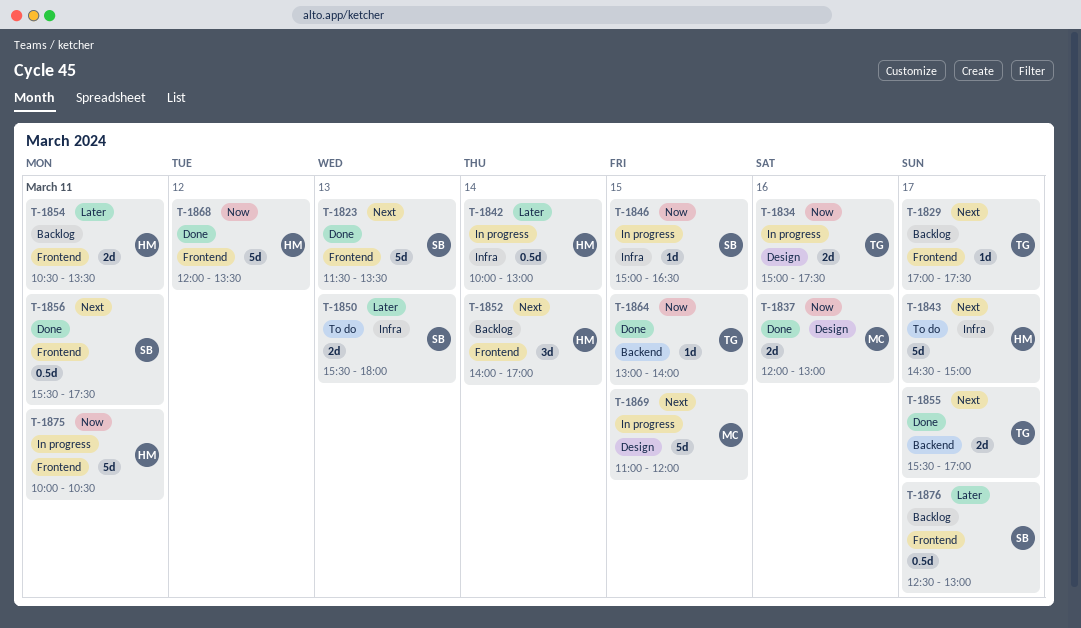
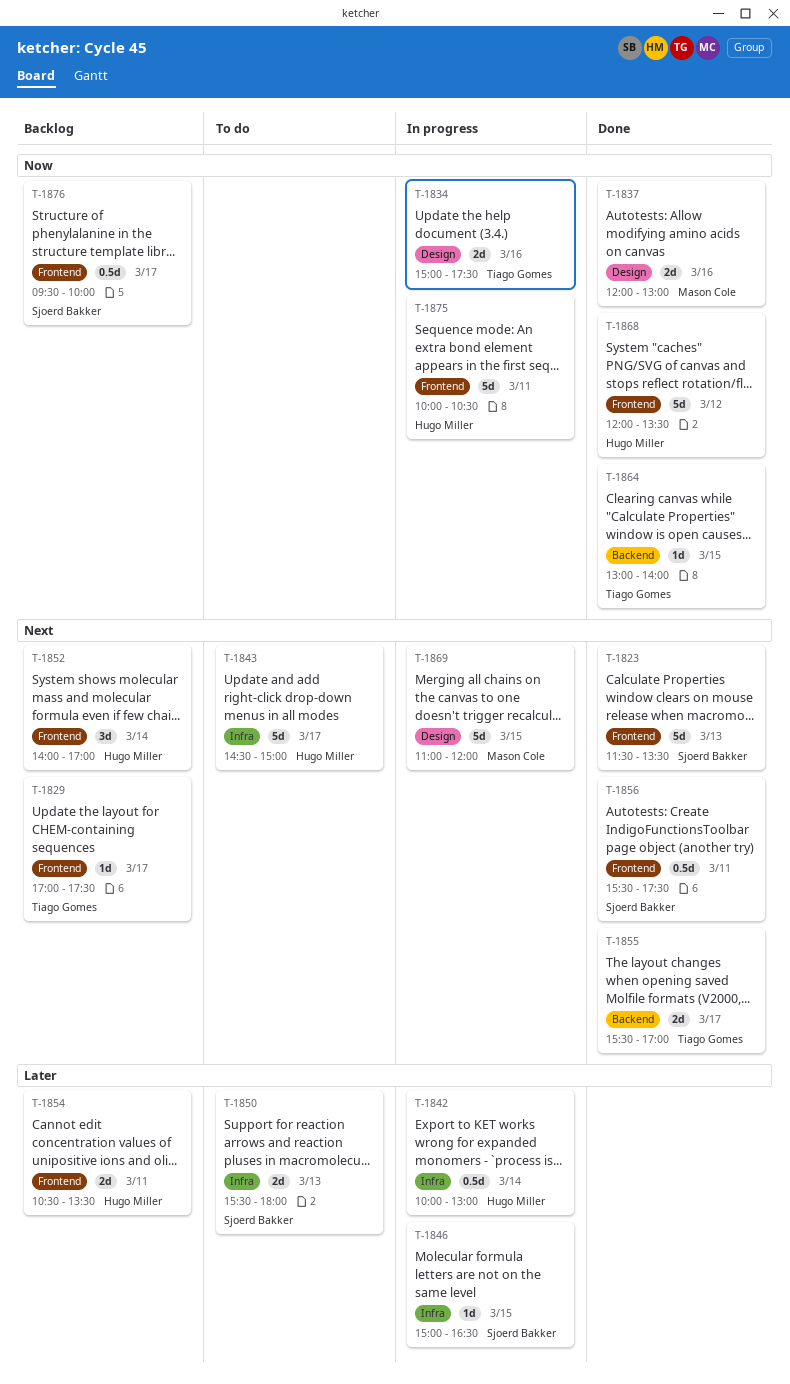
T-1846, priority: Now -> Later
T-1876, priority: Later -> Now
T-1876, begins: 12:30 -> 09:30
T-1876, ends: 13:00 -> 10:00

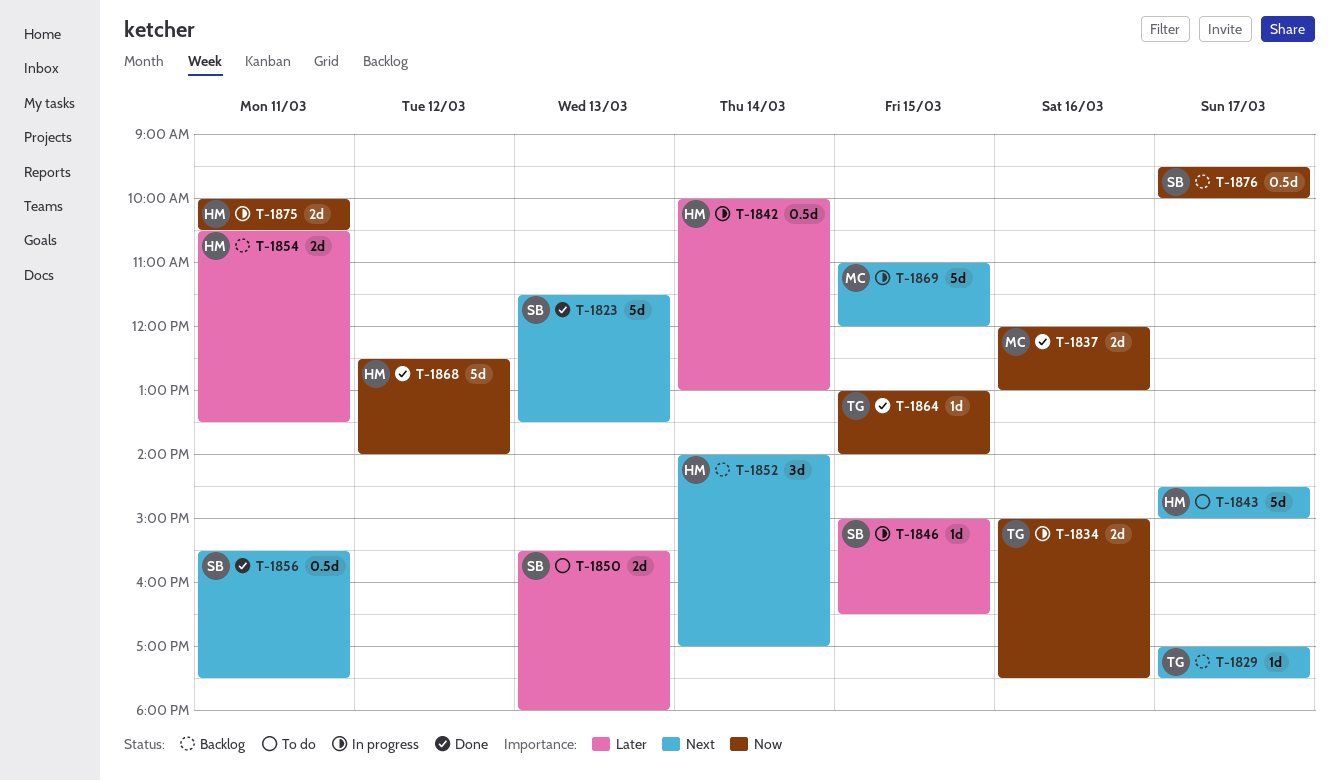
T-1855: present -> none
T-1868, begins: 12:00 -> 12:30
T-1868, ends: 13:30 -> 14:00
T-1875, estimate: 5d -> 2d

